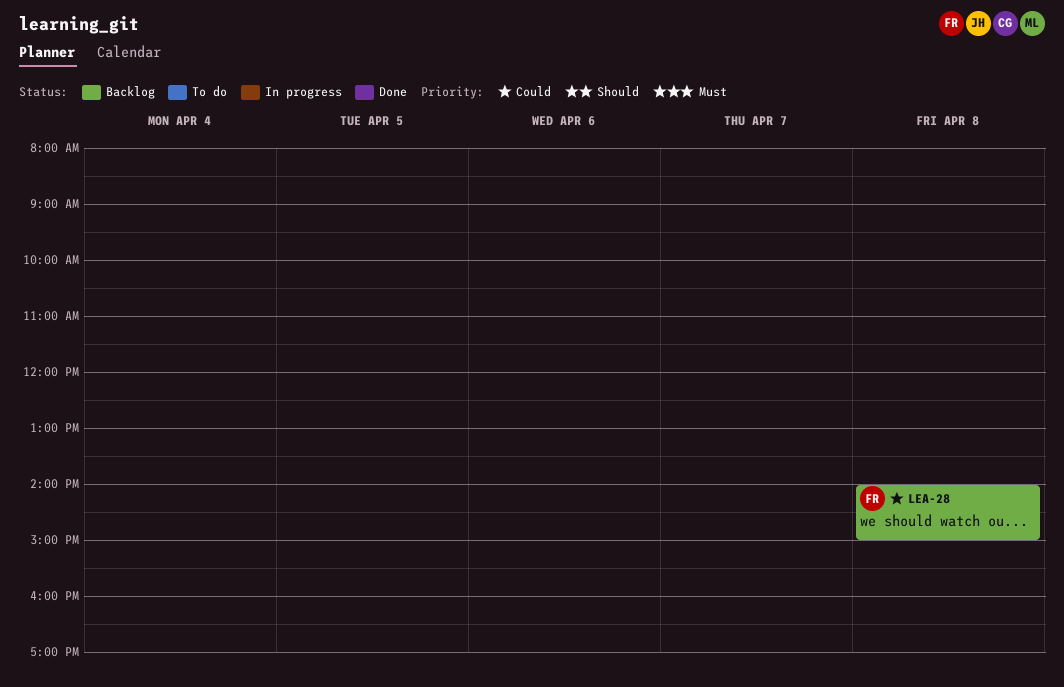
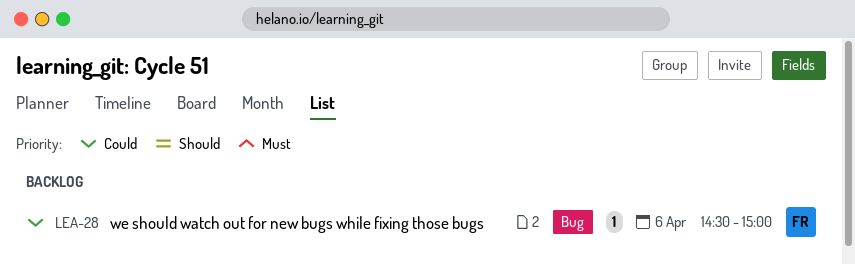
LEA-28, day: Apr 8 -> Apr 6
LEA-28, begins: 14:00 -> 14:30

